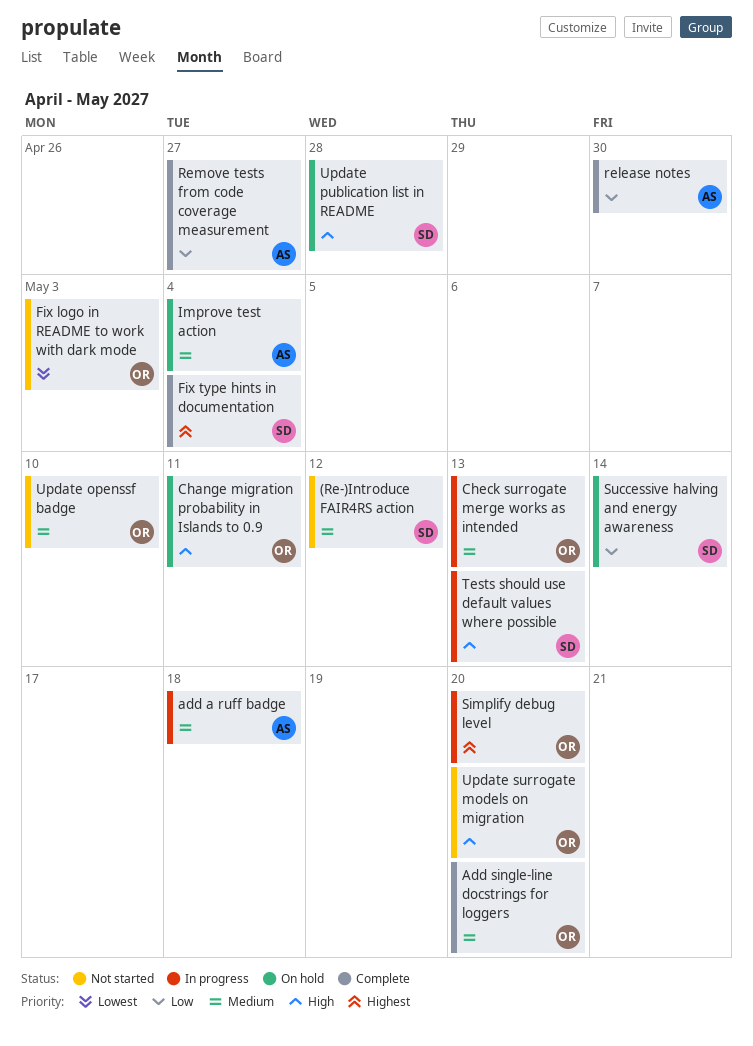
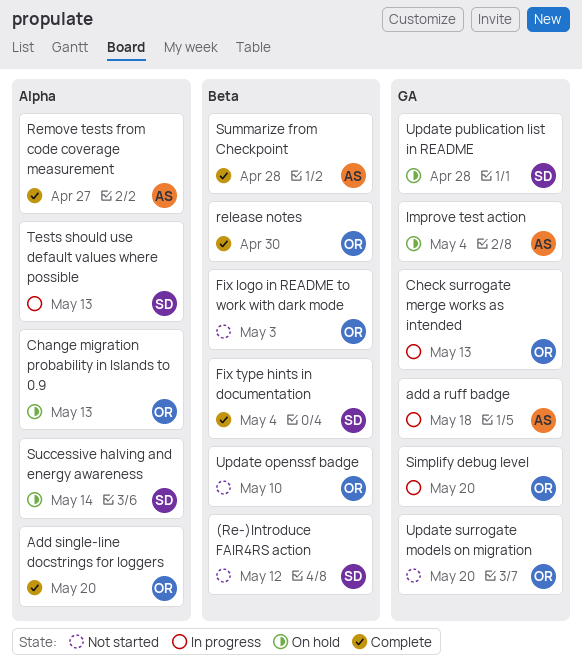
Change migration probability in Islands to 0.9, due: May 11 -> May 13
release notes, owner: AS -> OR
Summarize from Checkpoint: none -> present

